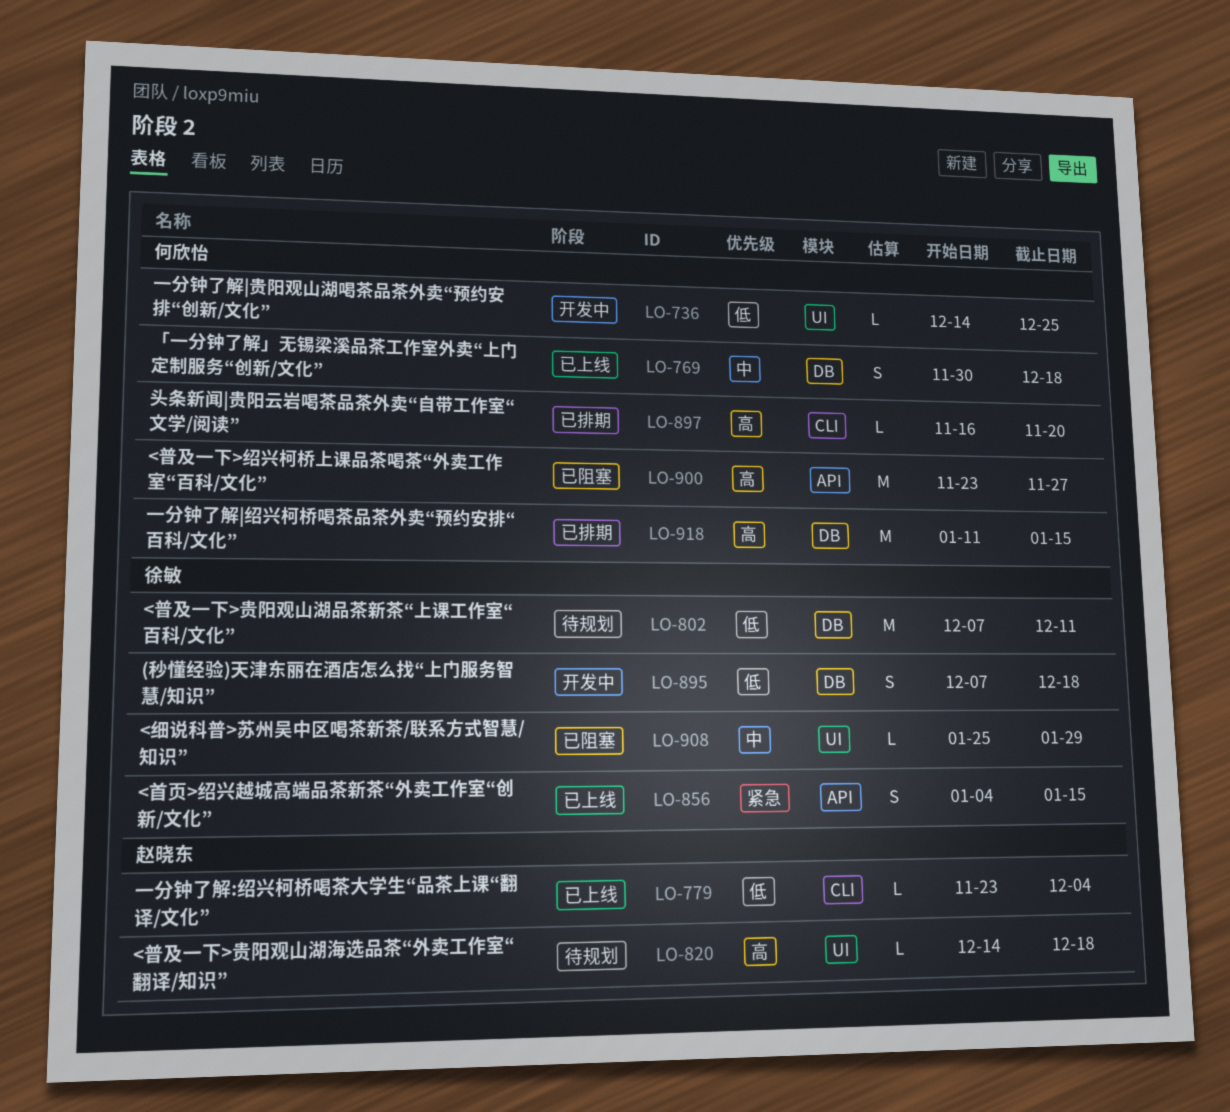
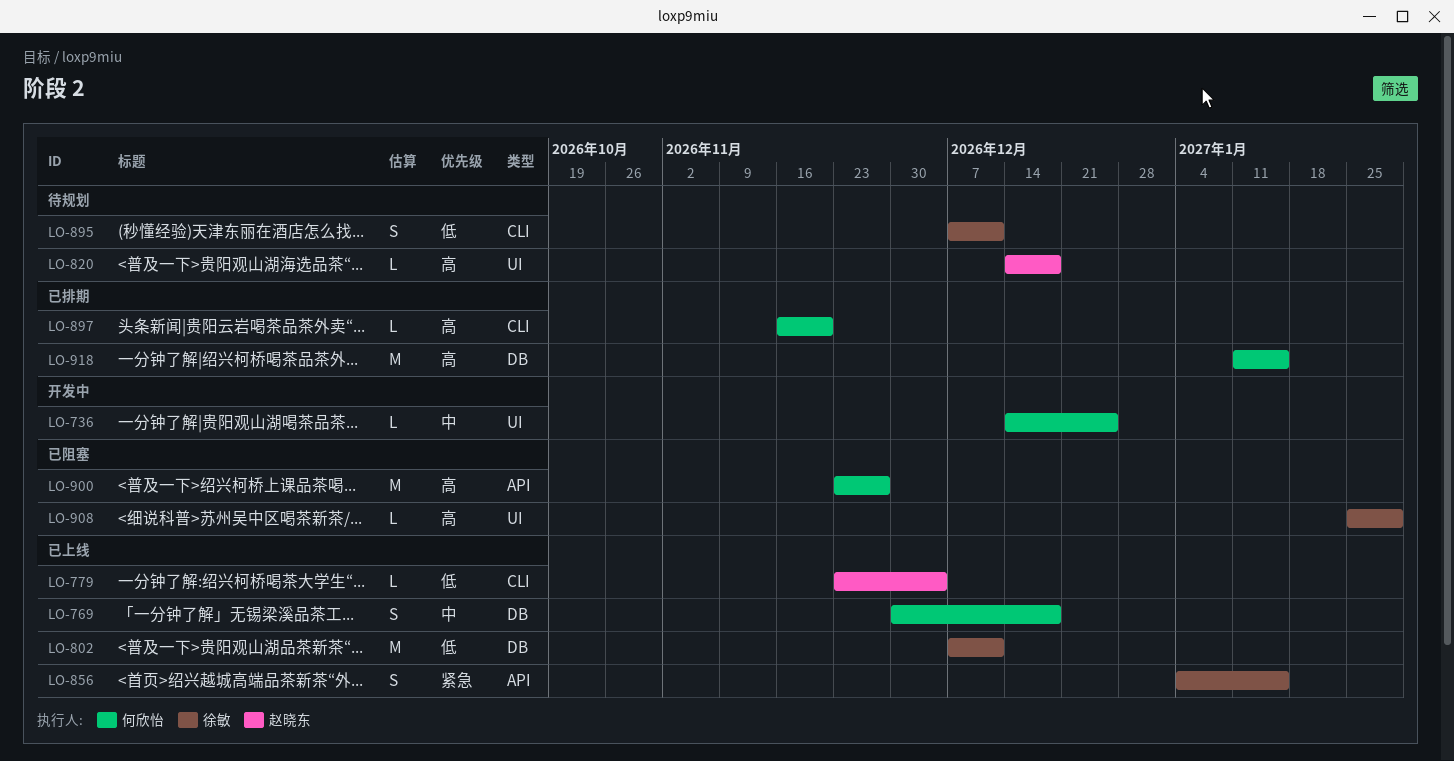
LO-736, priority: 低 -> 中
LO-802, status: 待规划 -> 已上线
LO-895, status: 开发中 -> 待规划
LO-895, label: DB -> CLI
LO-895, due: Dec 18 -> Dec 11
LO-908, priority: 中 -> 高

